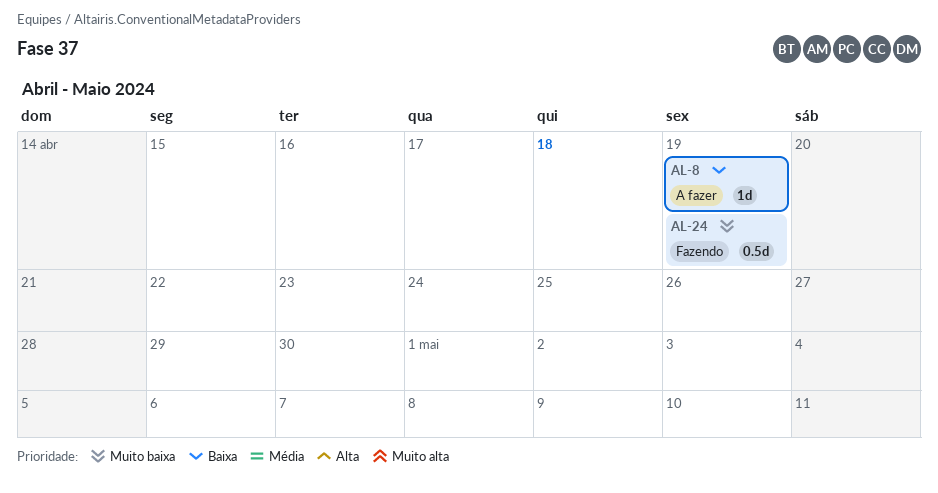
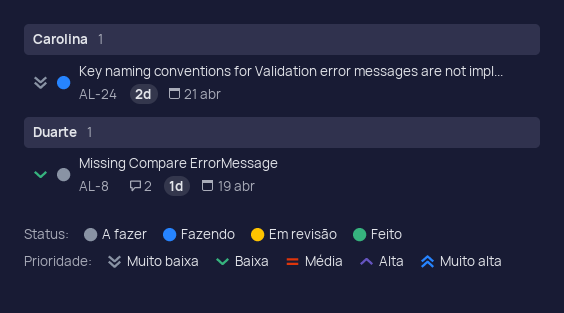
AL-24, estimate: 0.5d -> 2d
AL-24, due: Apr 19 -> Apr 21

